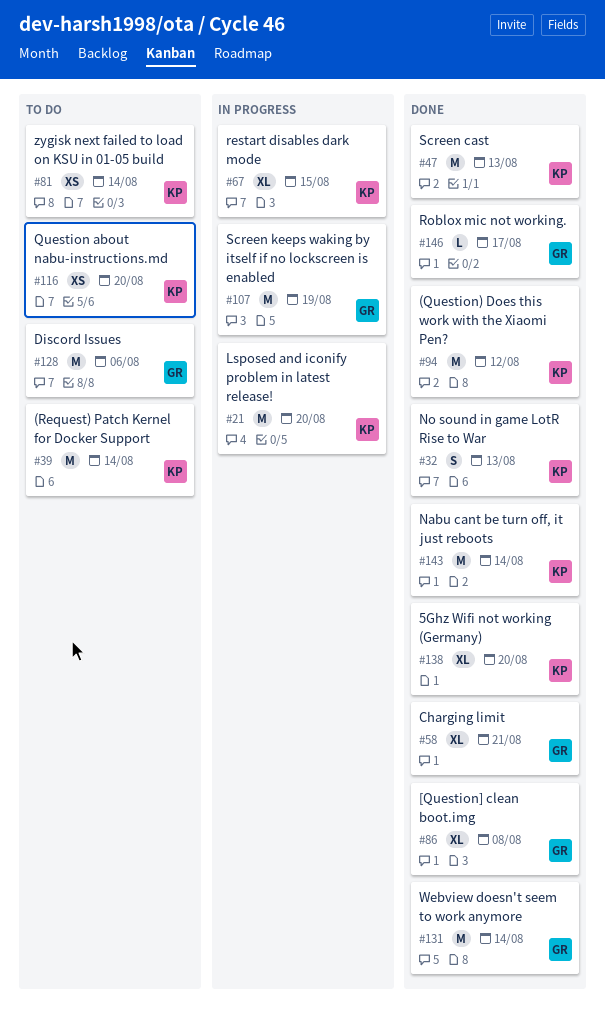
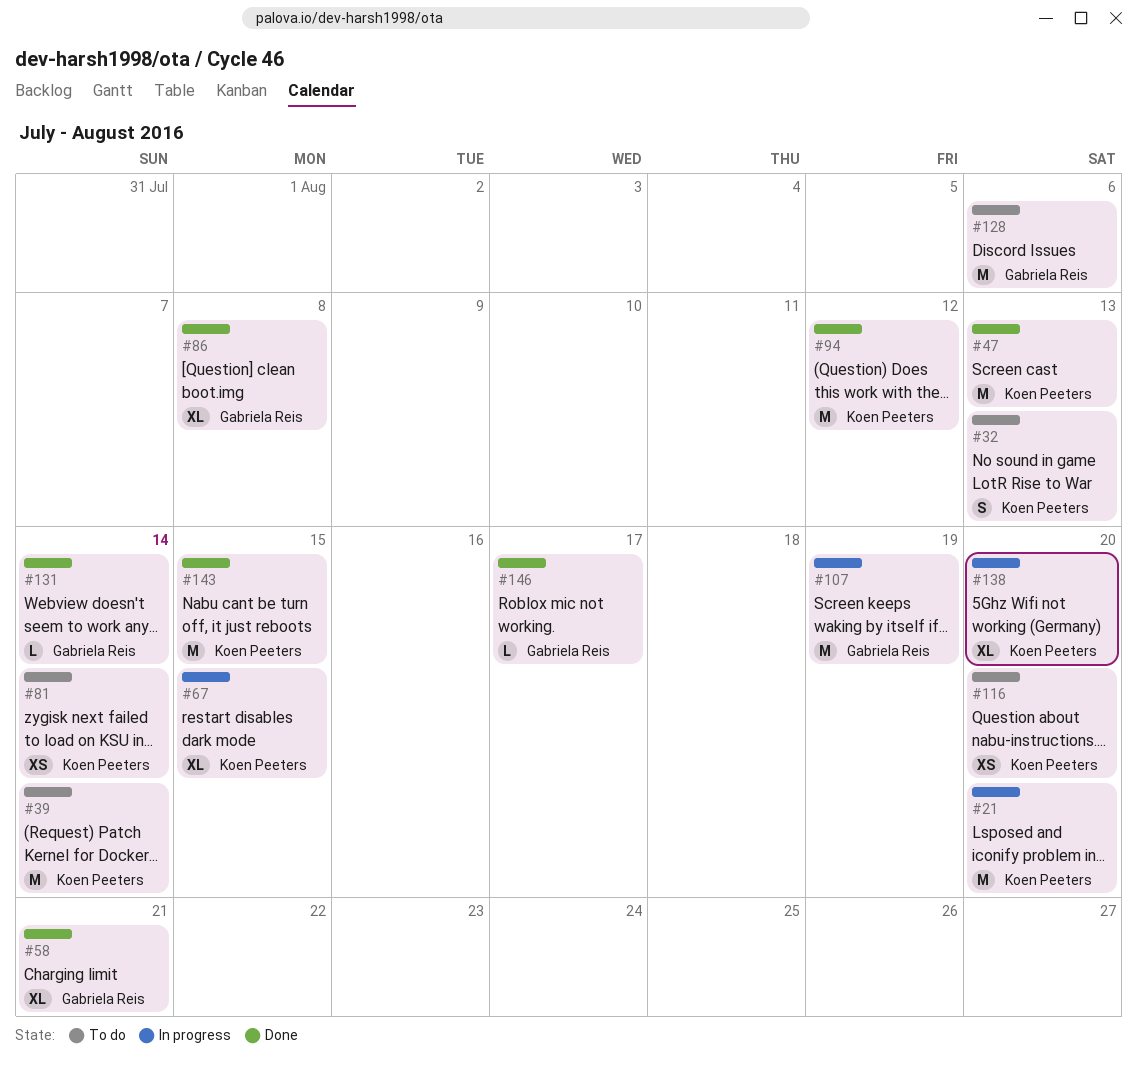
#32, status: Done -> To do
#131, estimate: M -> L
#138, status: Done -> In progress
#143, due: Aug 14 -> Aug 15

